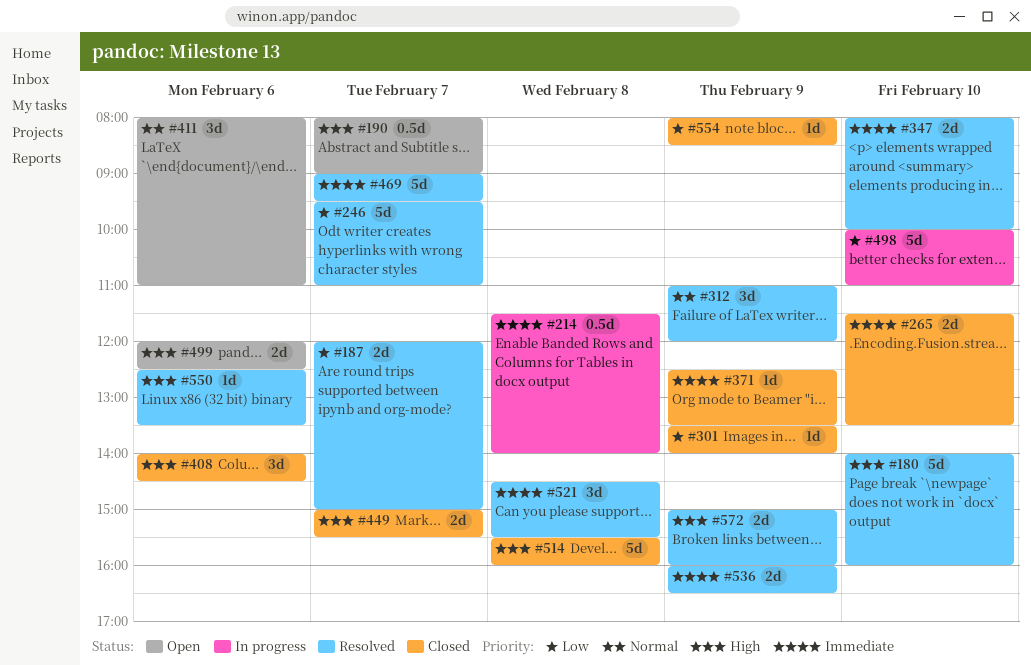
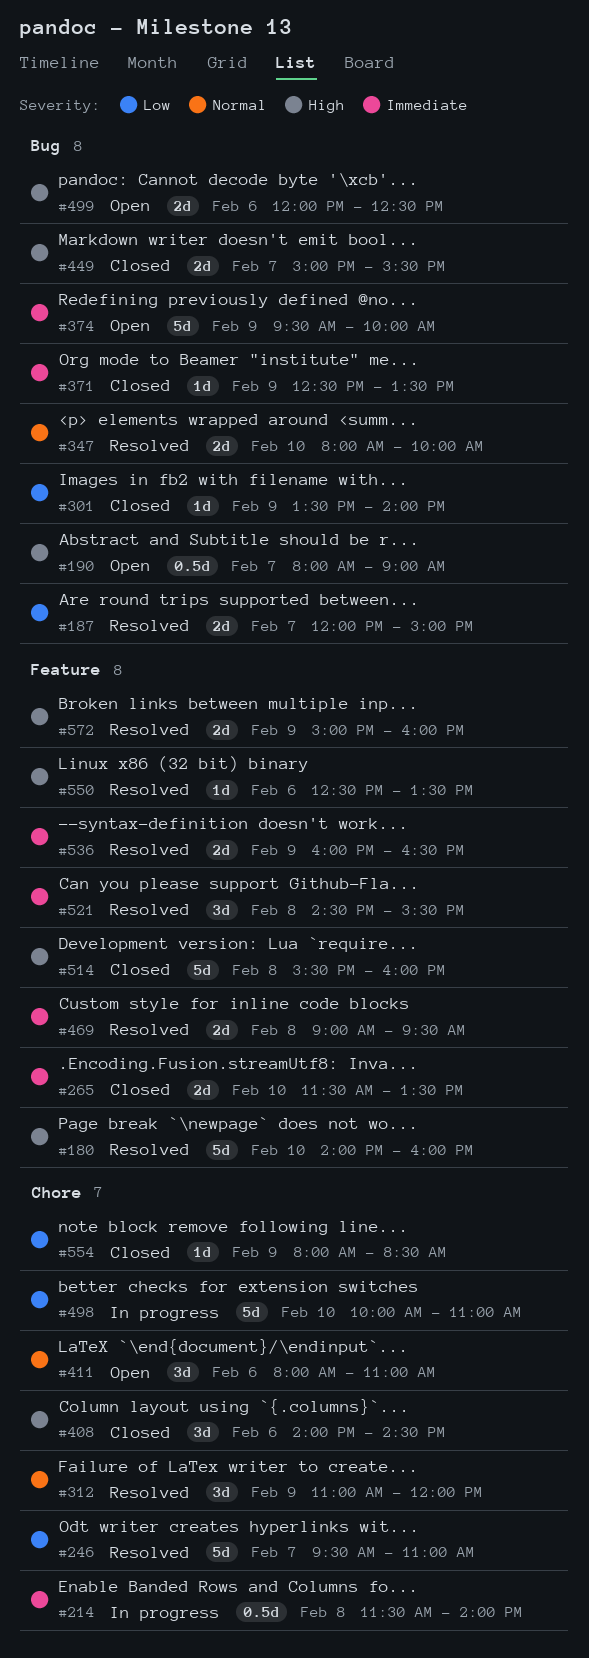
#347, priority: Immediate -> Normal
#374: none -> present
#469, estimate: 5d -> 2d
#469, day: Feb 7 -> Feb 8

